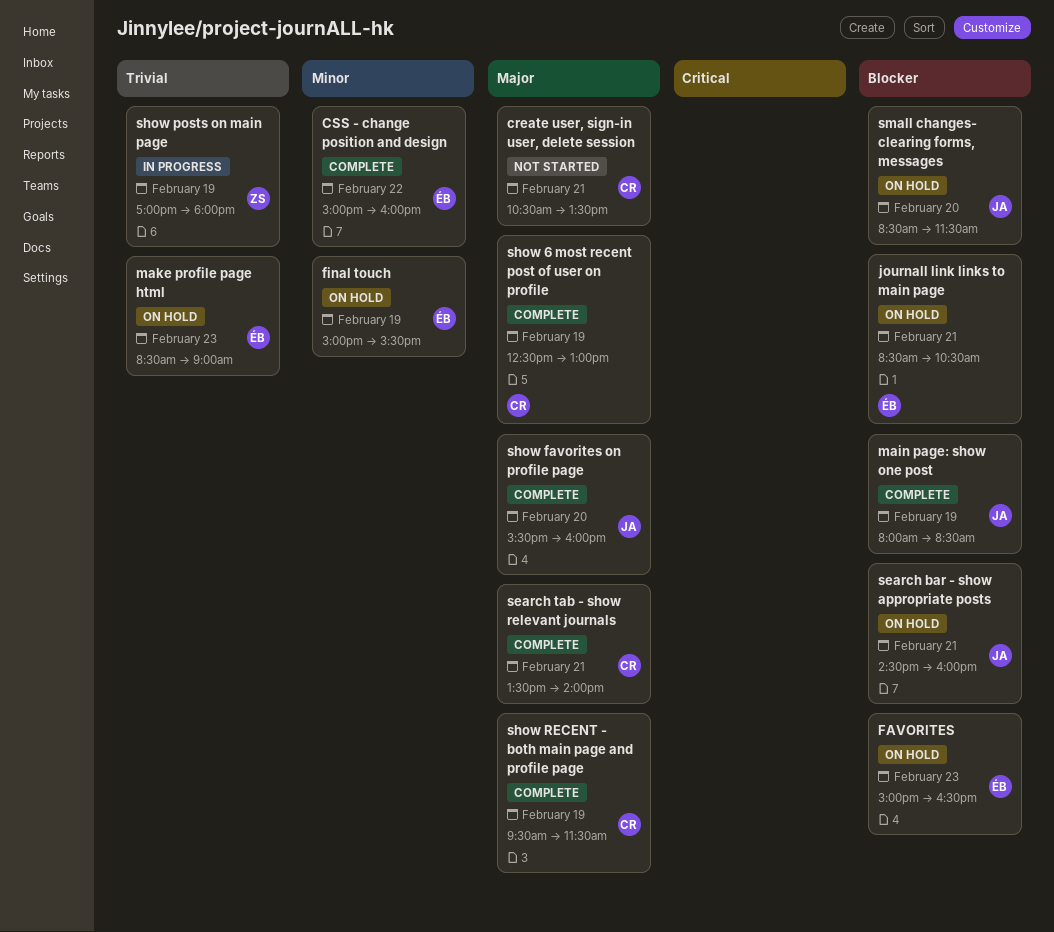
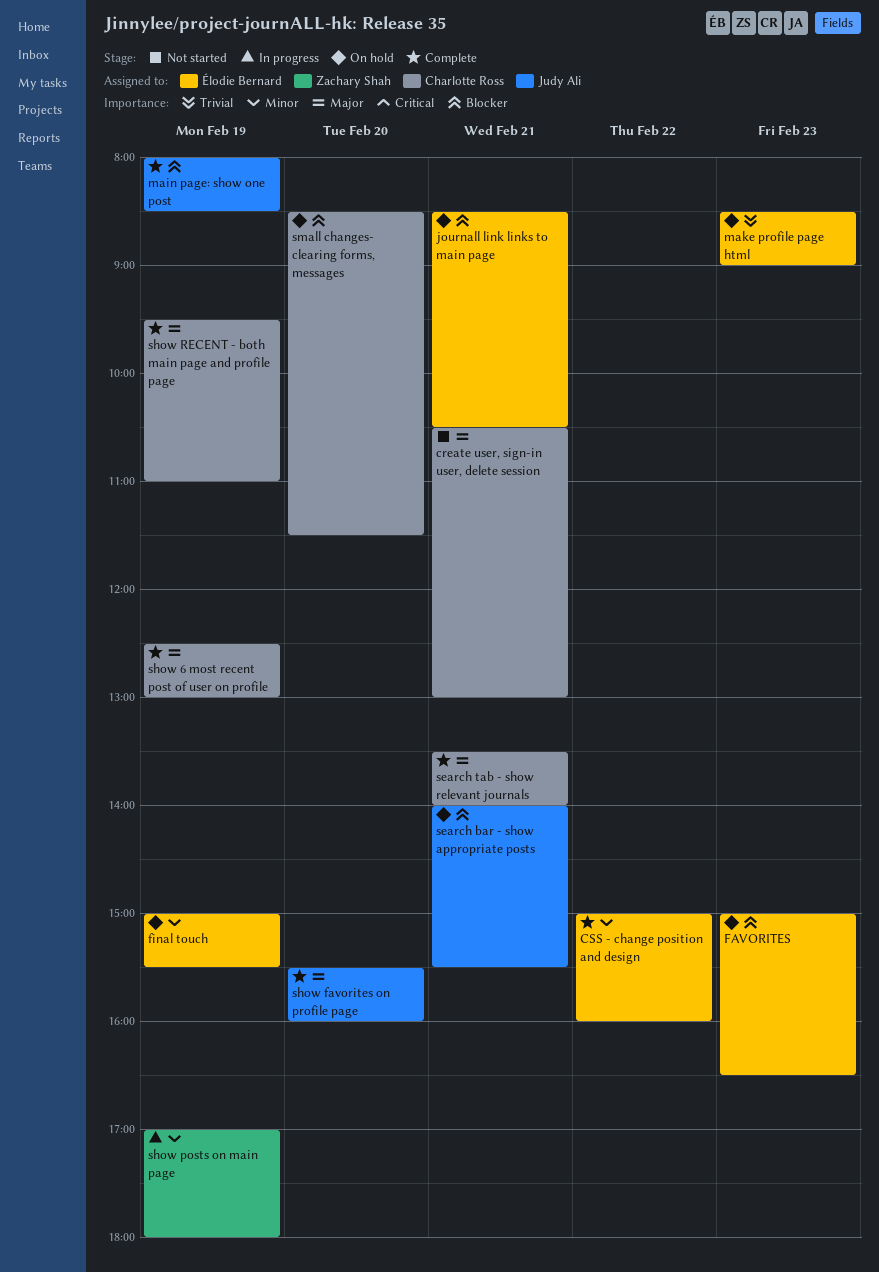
create user, sign-in user, delete session, ends: 13:30 -> 13:00
search bar - show appropriate posts, begins: 14:30 -> 14:00
search bar - show appropriate posts, ends: 16:00 -> 15:30
show posts on main page, priority: Trivial -> Minor
show RECENT - both main page and profile page, ends: 11:30 -> 11:00
small changes- clearing forms, messages, owner: Judy Ali -> Charlotte Ross

